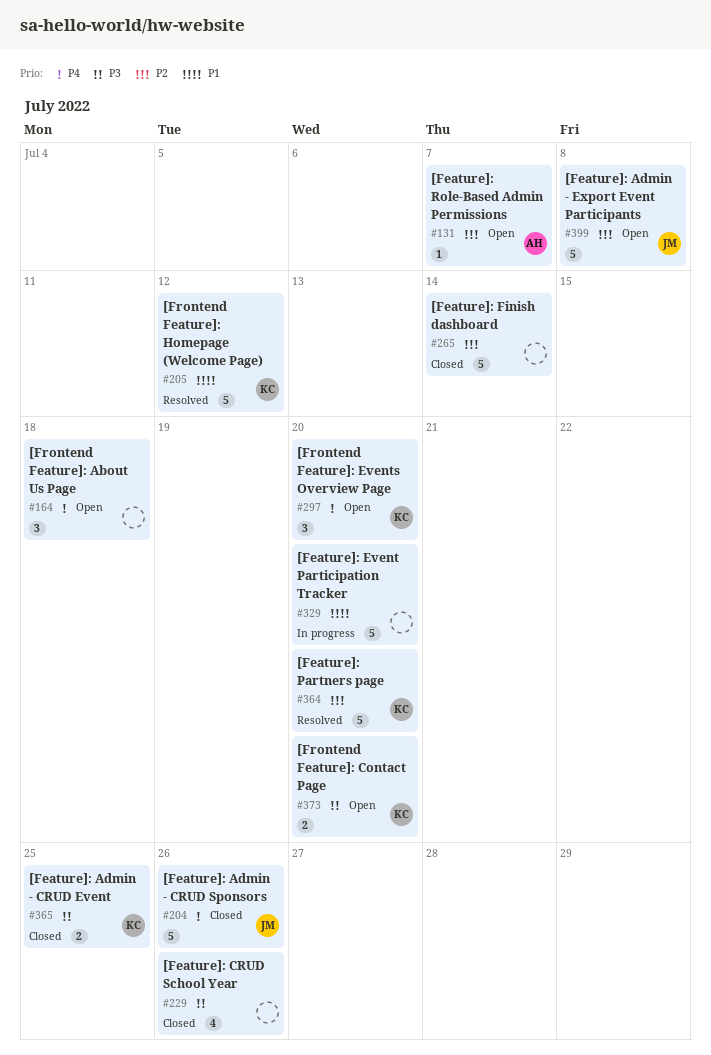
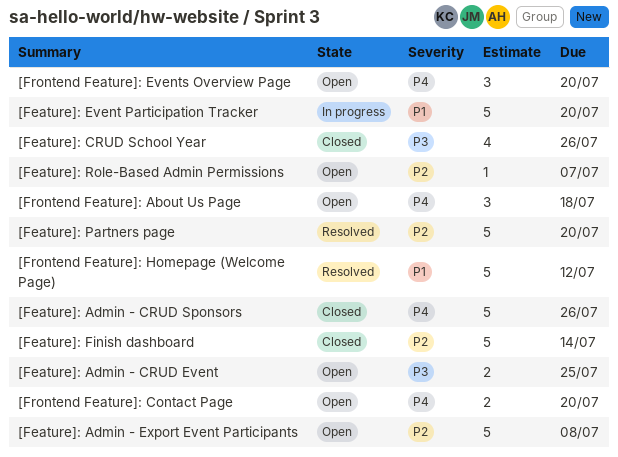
[Feature]: Admin - CRUD Event, status: Closed -> Open
[Frontend Feature]: Contact Page, priority: P3 -> P4

